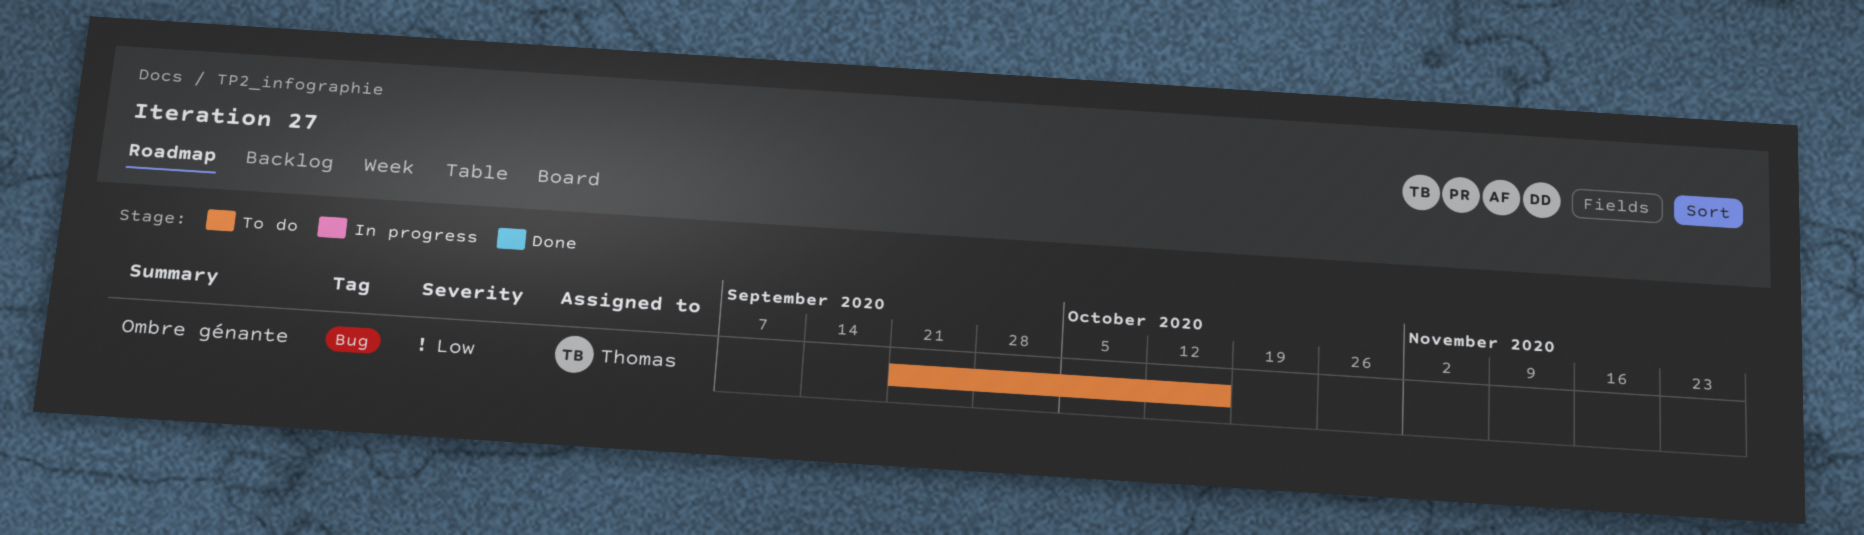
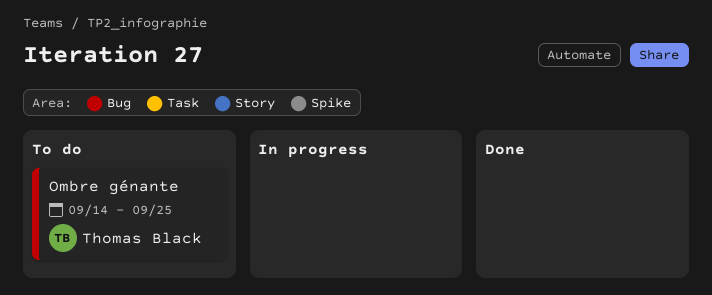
Ombre génante, start: Sep 21 -> Sep 14
Ombre génante, due: Oct 16 -> Sep 25

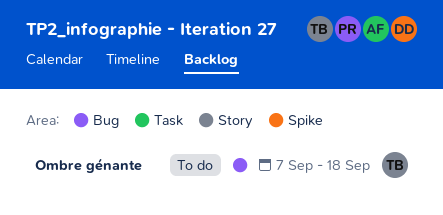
Ombre génante, start: Sep 14 -> Sep 7
Ombre génante, due: Sep 25 -> Sep 18

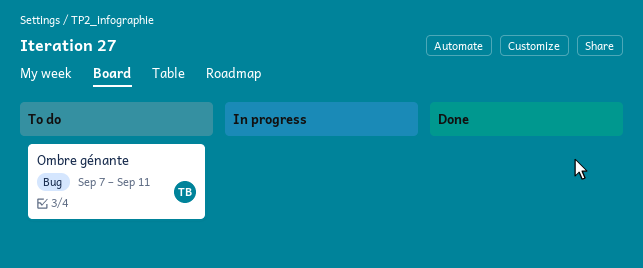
Ombre génante, due: Sep 18 -> Sep 11

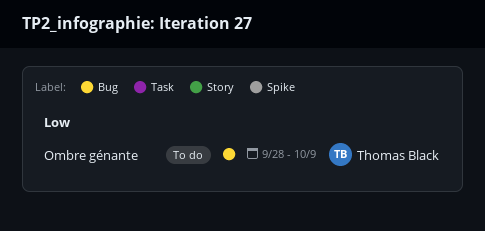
Ombre génante, start: Sep 7 -> Sep 28
Ombre génante, due: Sep 11 -> Oct 9

